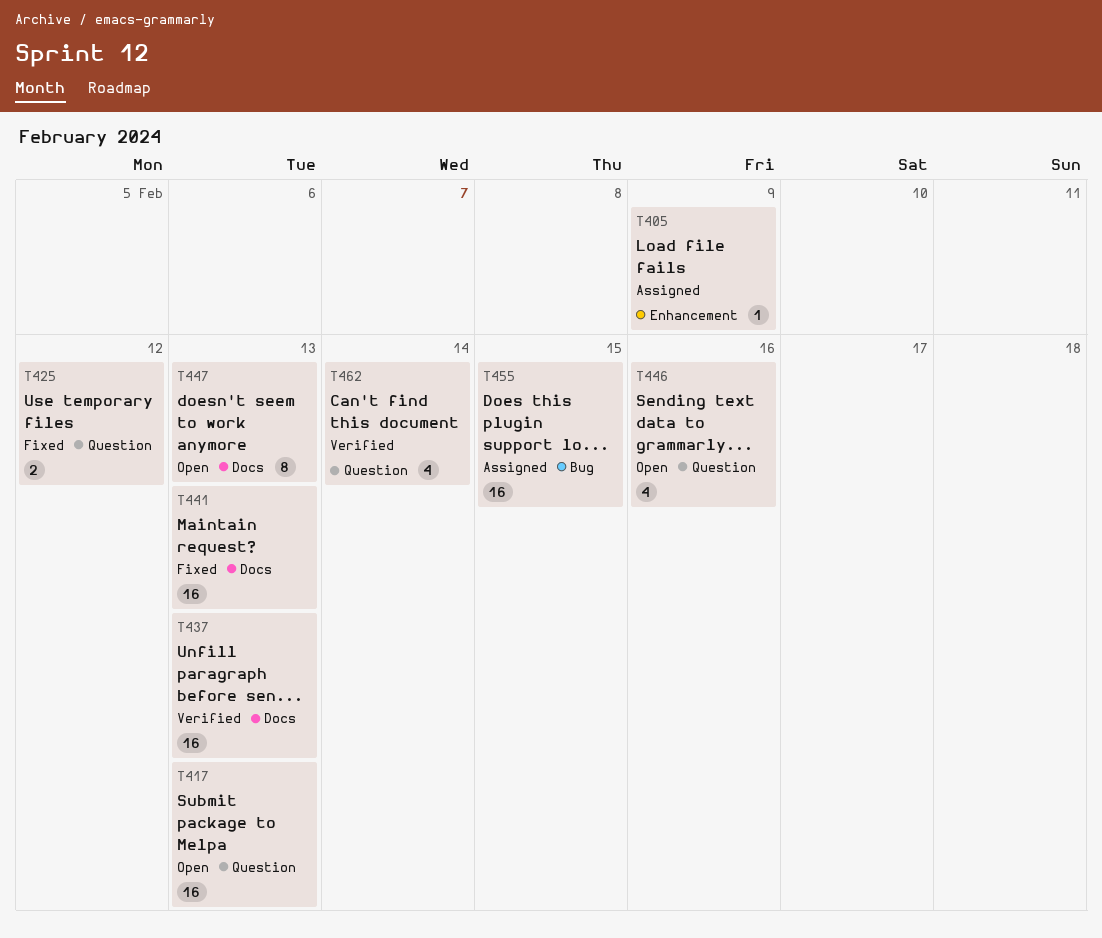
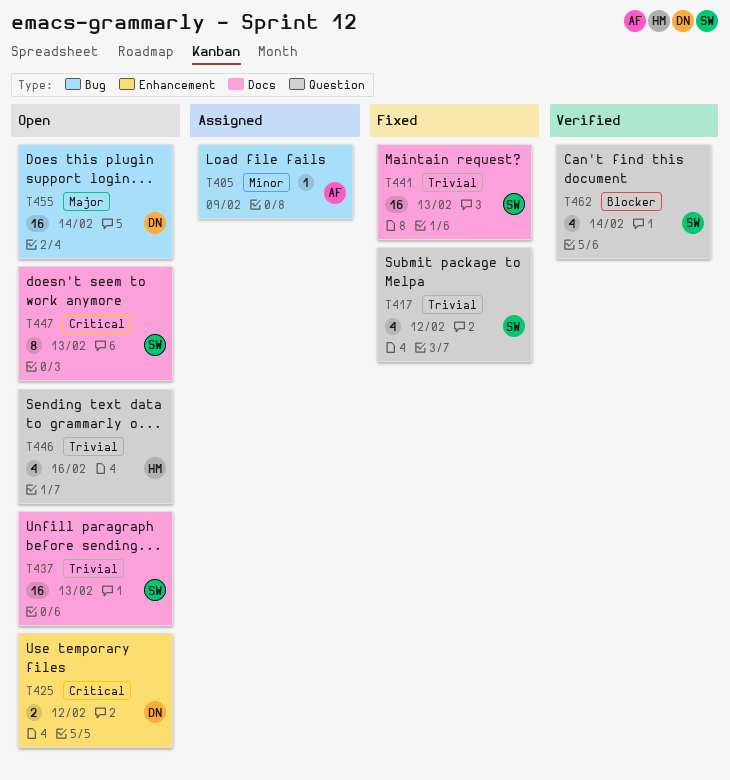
T405, label: Enhancement -> Bug
T417, status: Open -> Fixed
T417, estimate: 16 -> 4
T417, due: Feb 13 -> Feb 12
T425, status: Fixed -> Open
T425, label: Question -> Enhancement
T437, status: Verified -> Open
T455, status: Assigned -> Open
T455, due: Feb 15 -> Feb 14

